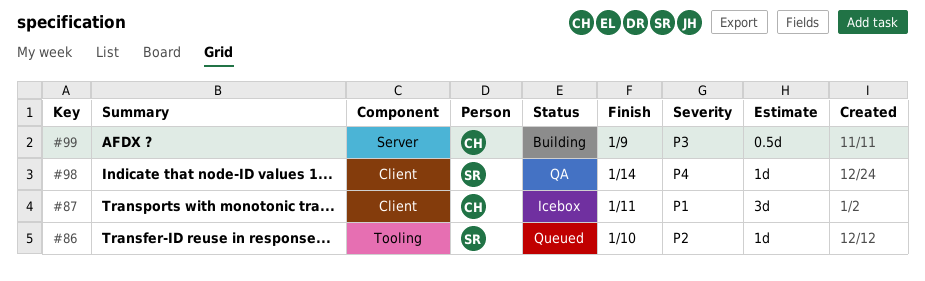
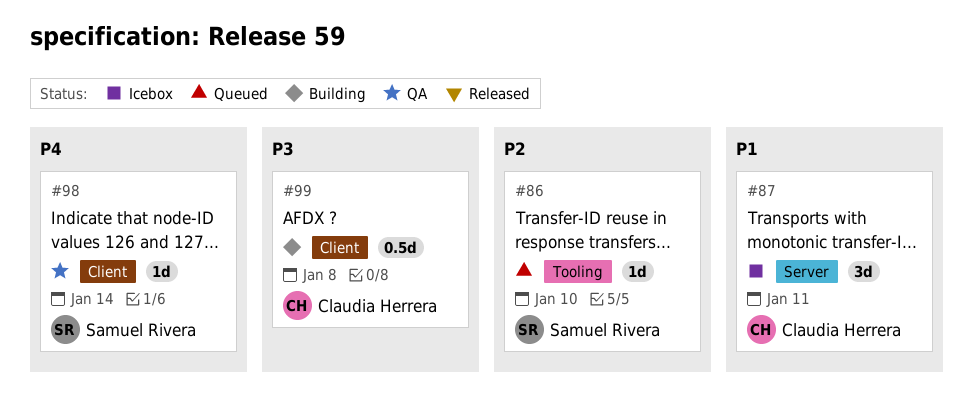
#87, label: Client -> Server
#99, label: Server -> Client
#99, due: Jan 9 -> Jan 8

